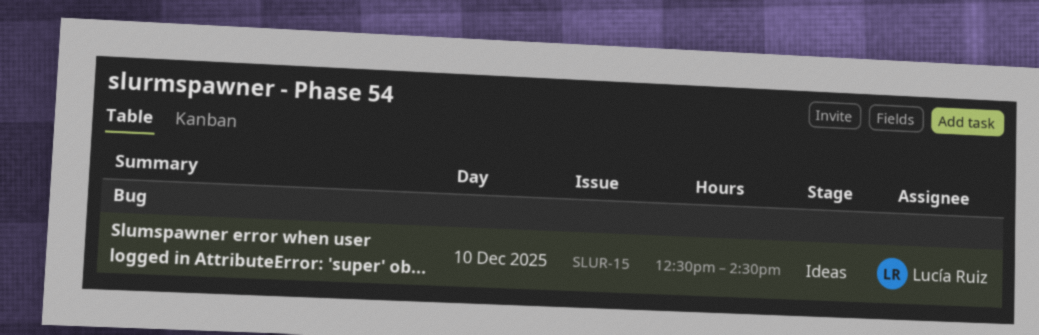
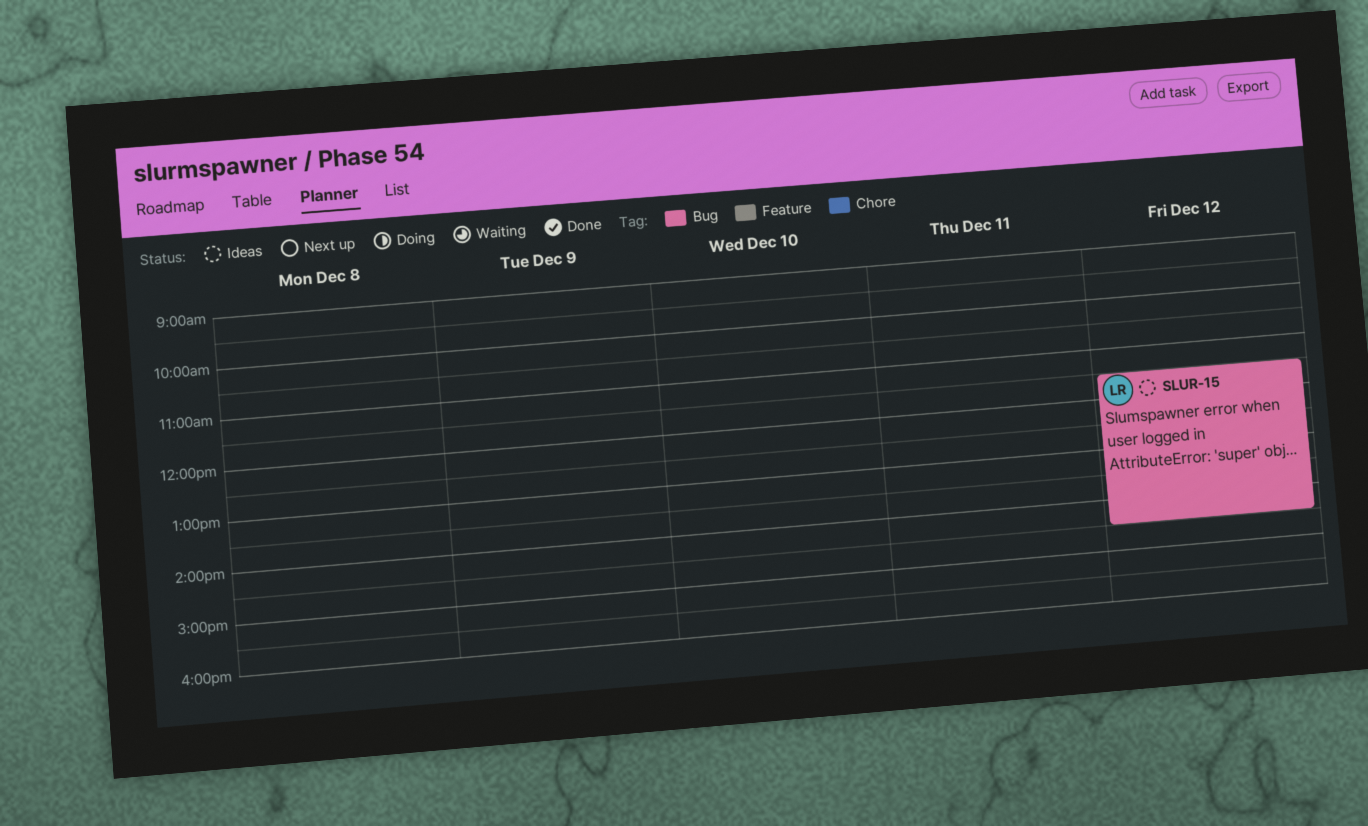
SLUR-15, day: Dec 10 -> Dec 12
SLUR-15, begins: 12:30 -> 11:30

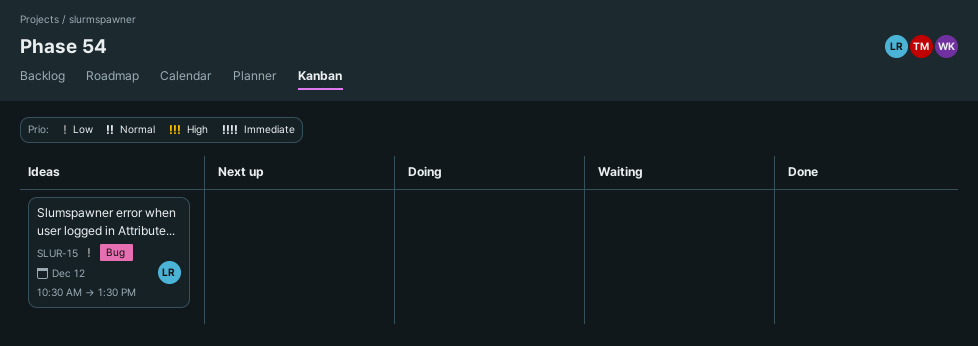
SLUR-15, begins: 11:30 -> 10:30
SLUR-15, ends: 14:30 -> 13:30

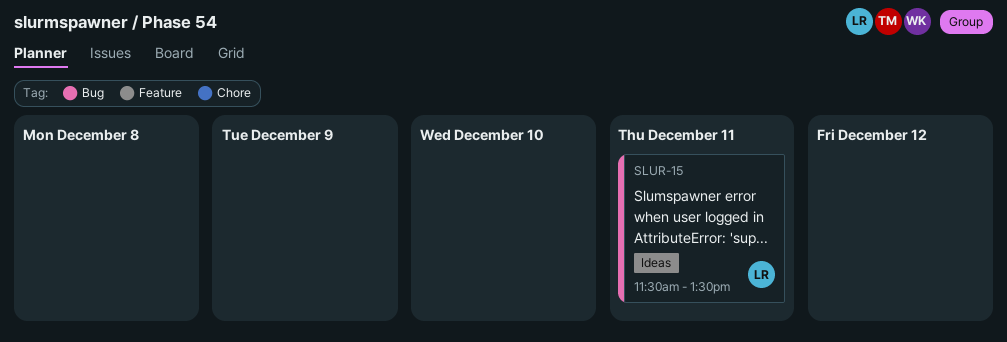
SLUR-15, day: Dec 12 -> Dec 11
SLUR-15, begins: 10:30 -> 11:30

